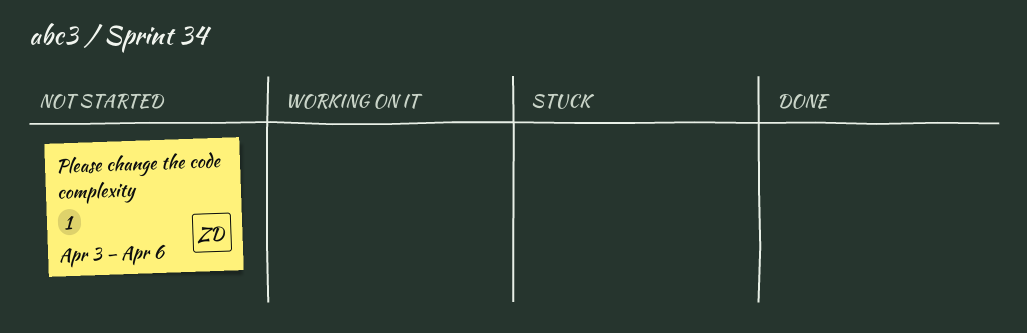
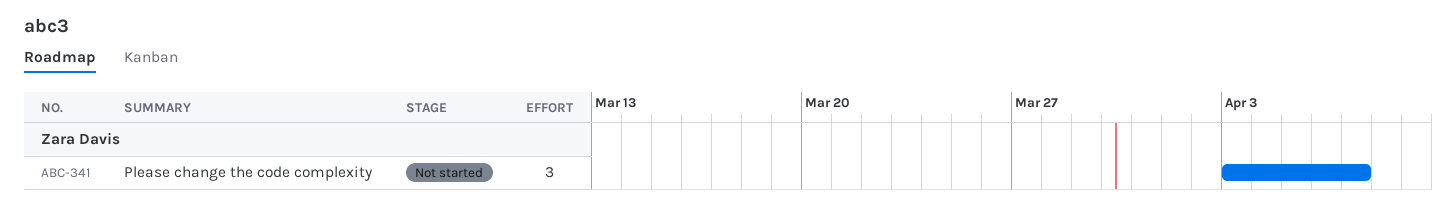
Please change the code complexity, estimate: 1 -> 3
Please change the code complexity, due: Apr 6 -> Apr 7

